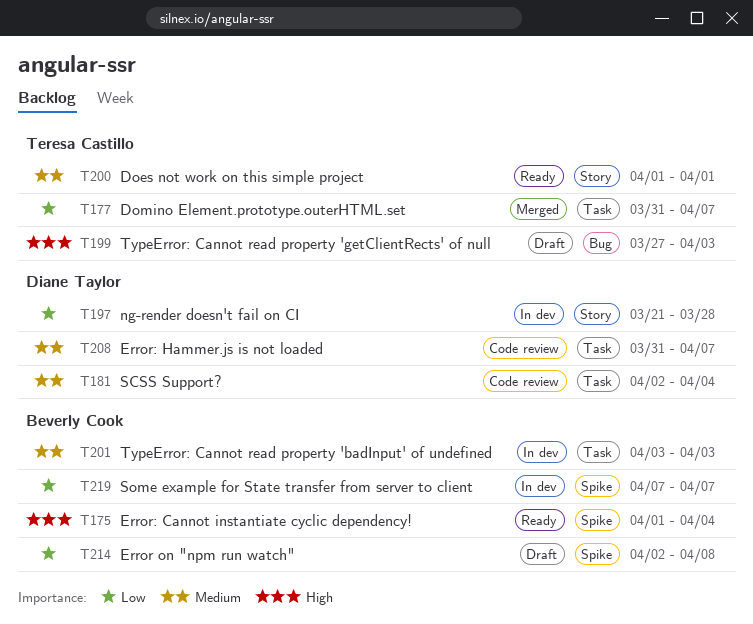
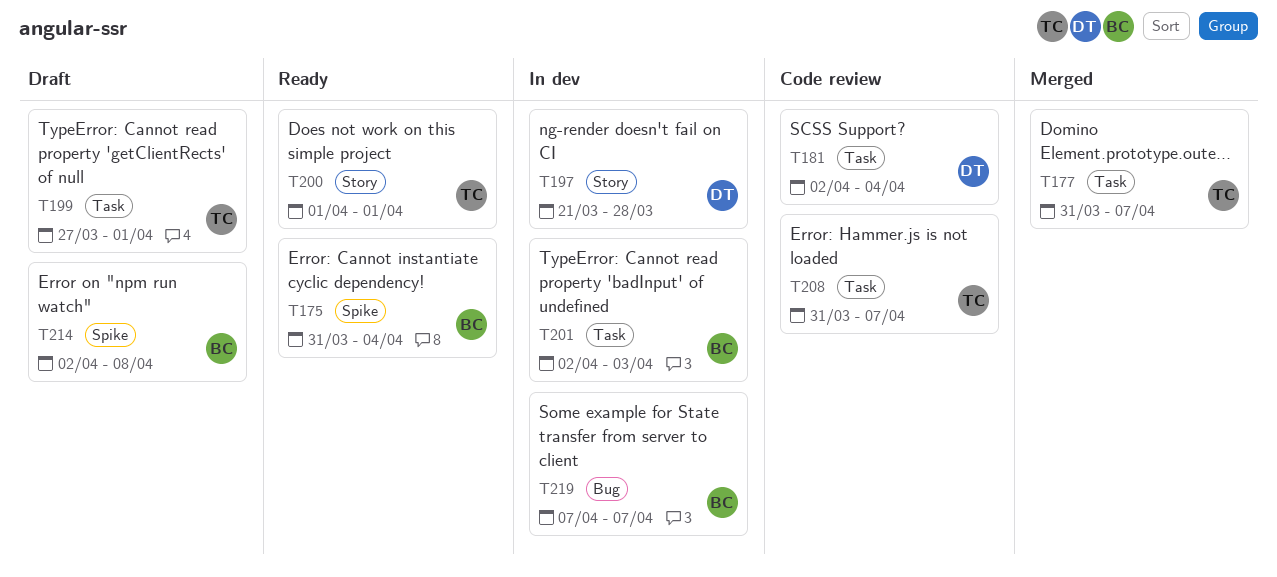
T175, start: Apr 1 -> Mar 31
T199, label: Bug -> Task
T199, due: Apr 3 -> Apr 1
T201, start: Apr 3 -> Apr 2
T208, owner: Diane Taylor -> Teresa Castillo
T219, label: Spike -> Bug

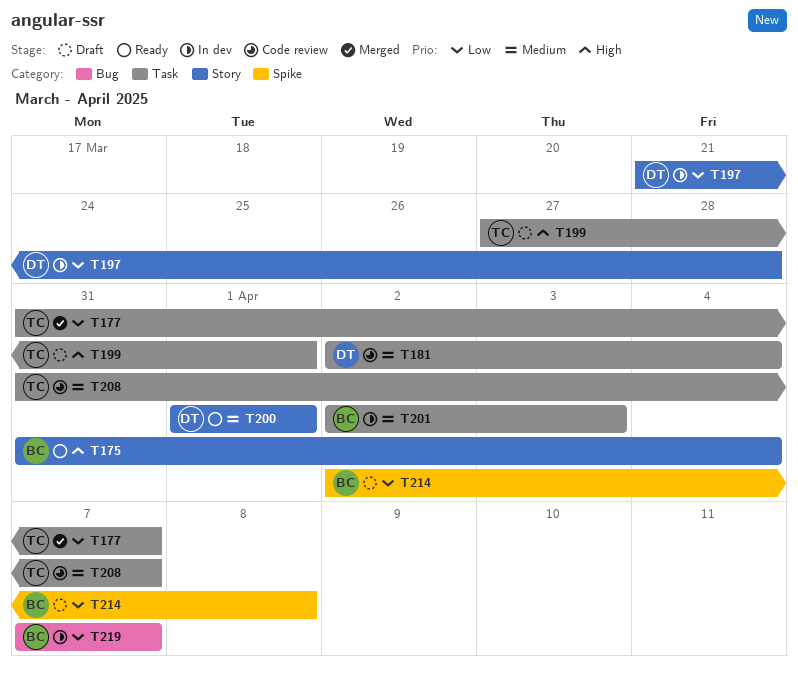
T175, label: Spike -> Story
T200, owner: TC -> DT

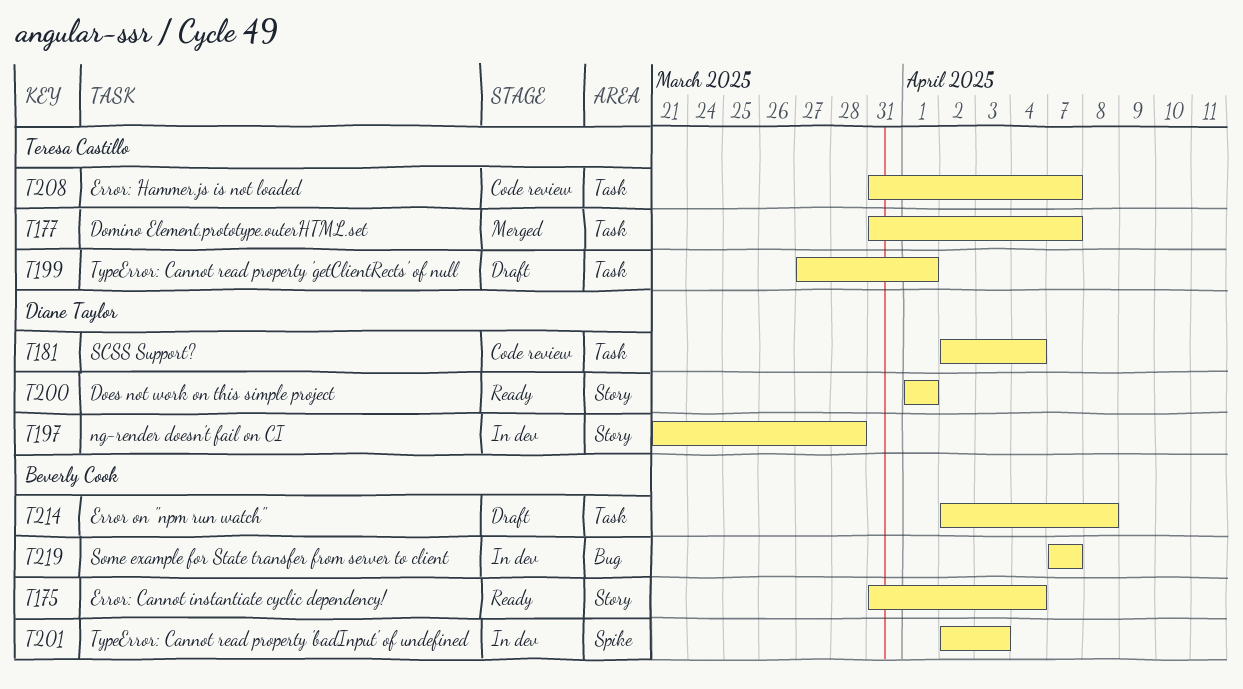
T201, label: Task -> Spike
T214, label: Spike -> Task

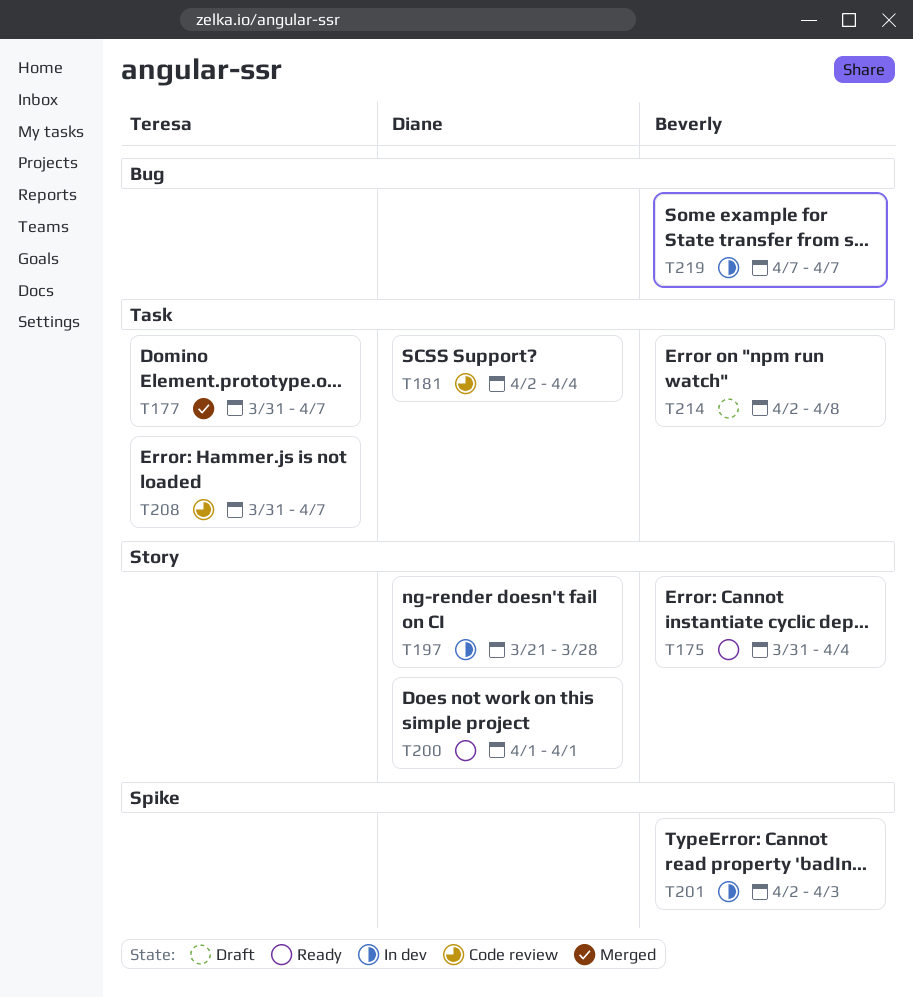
T199: present -> none

